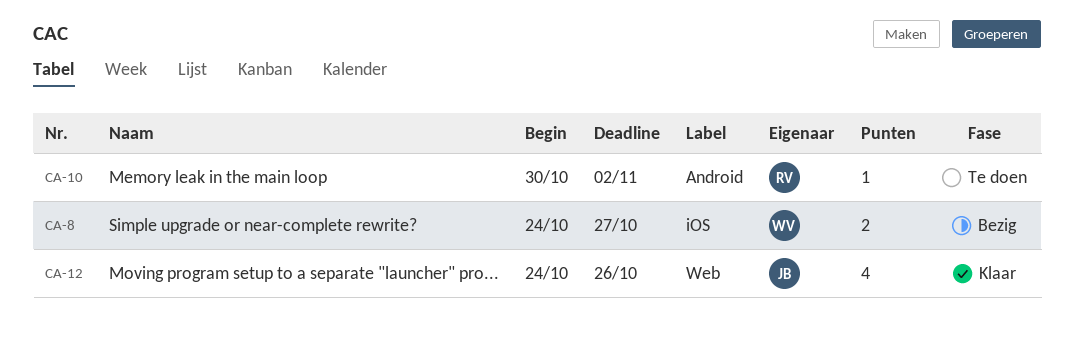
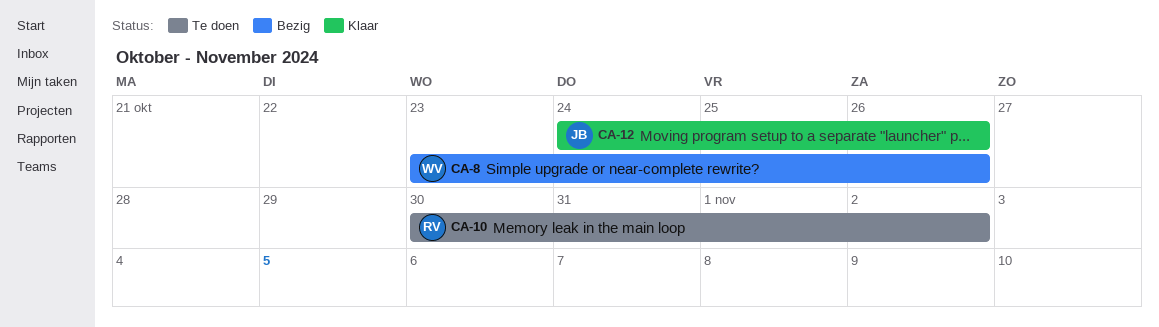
CA-8, start: Oct 24 -> Oct 23
CA-8, due: Oct 27 -> Oct 26

